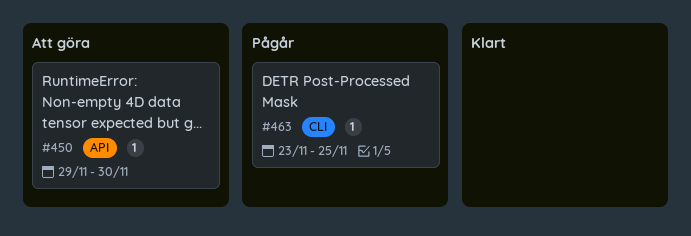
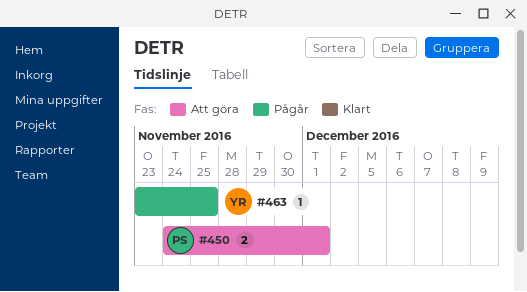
#450, estimate: 1 -> 2
#450, start: Nov 29 -> Nov 24
#450, due: Nov 30 -> Dec 1

